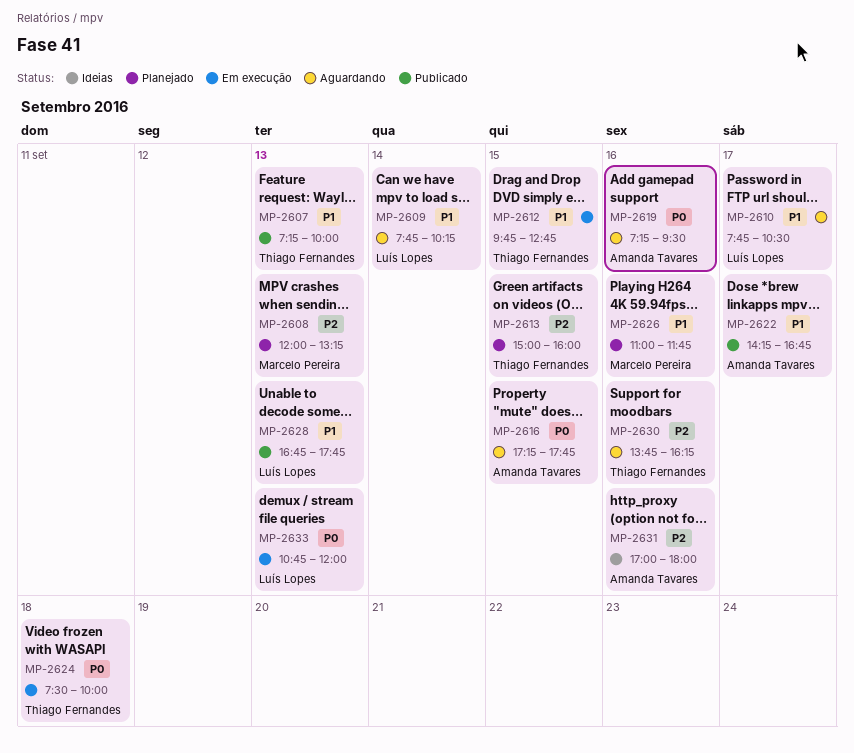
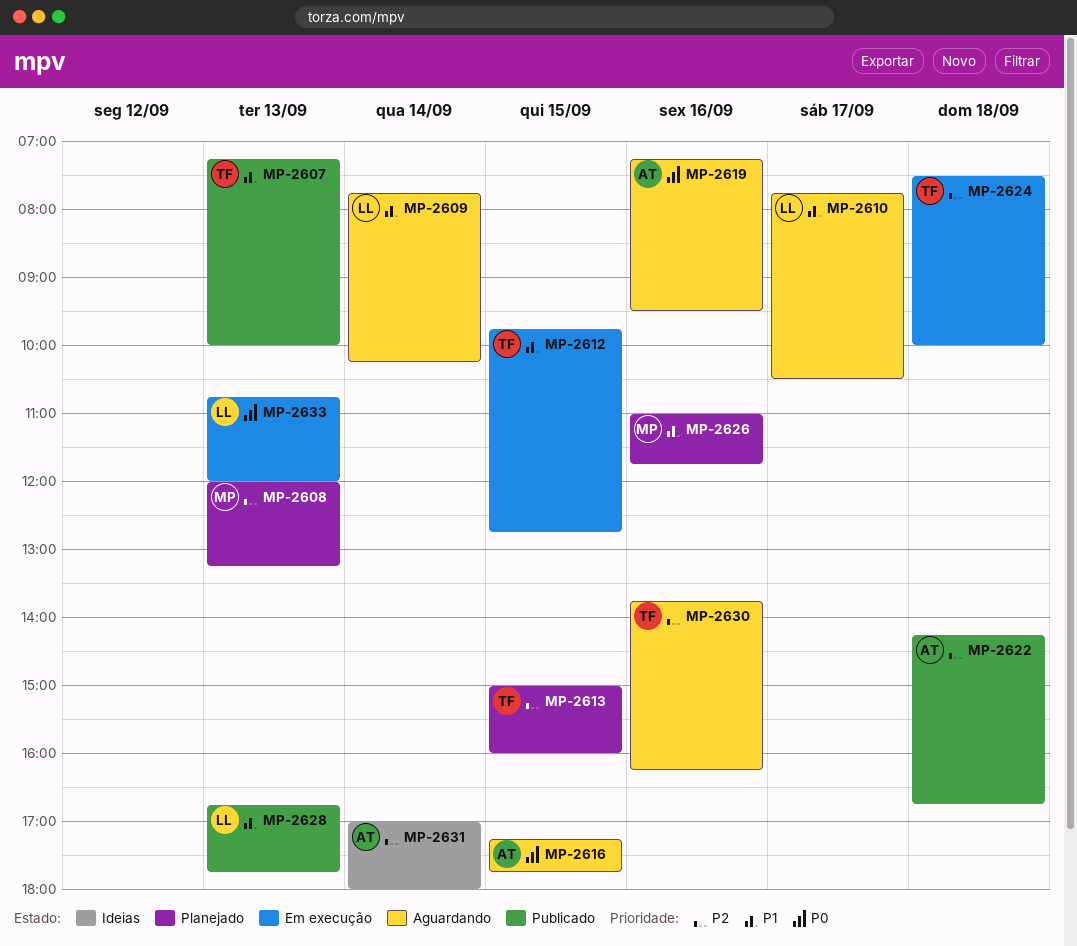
MP-2622, priority: P1 -> P2
MP-2622, day: Sep 17 -> Sep 18
MP-2624, priority: P0 -> P2
MP-2631, day: Sep 16 -> Sep 14

